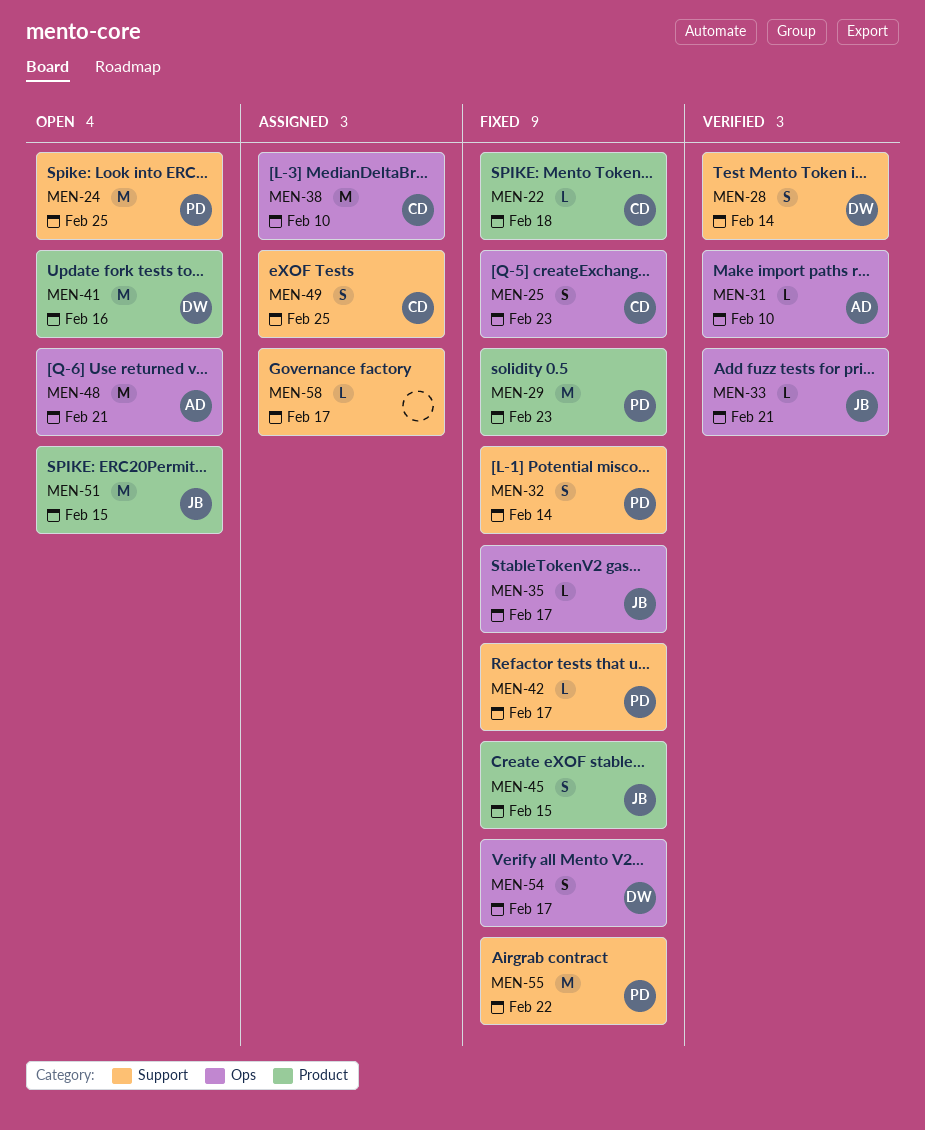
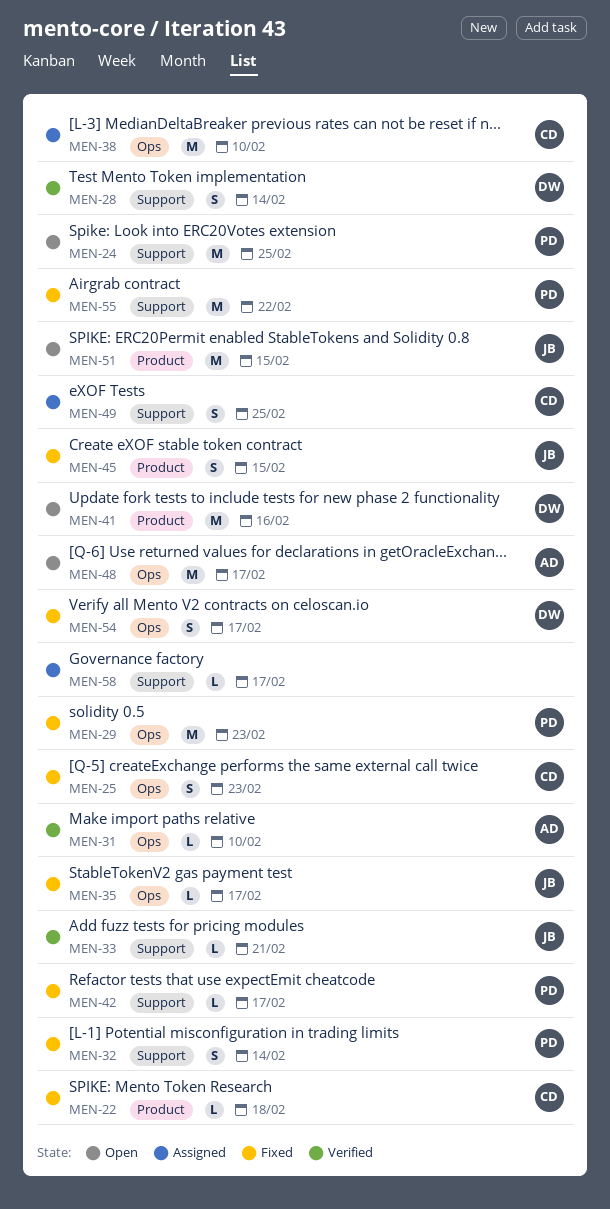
MEN-29, label: Product -> Ops
MEN-33, label: Ops -> Support
MEN-48, due: Feb 21 -> Feb 17

